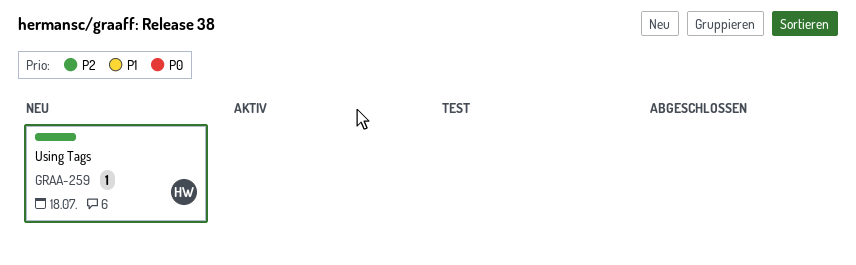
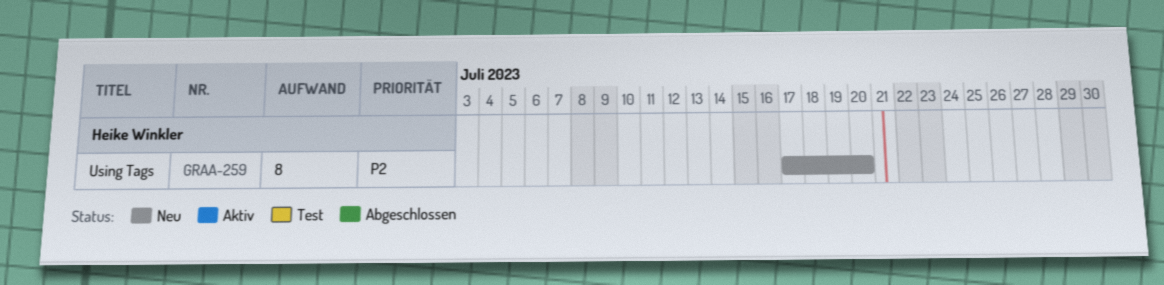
GRAA-259, estimate: 1 -> 8
GRAA-259, due: Jul 18 -> Jul 20

